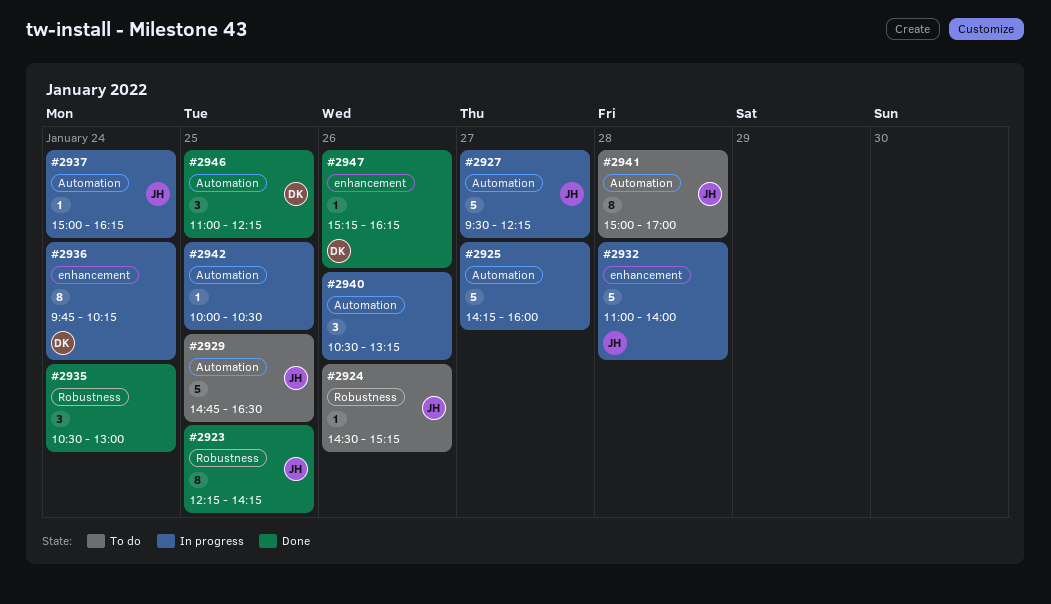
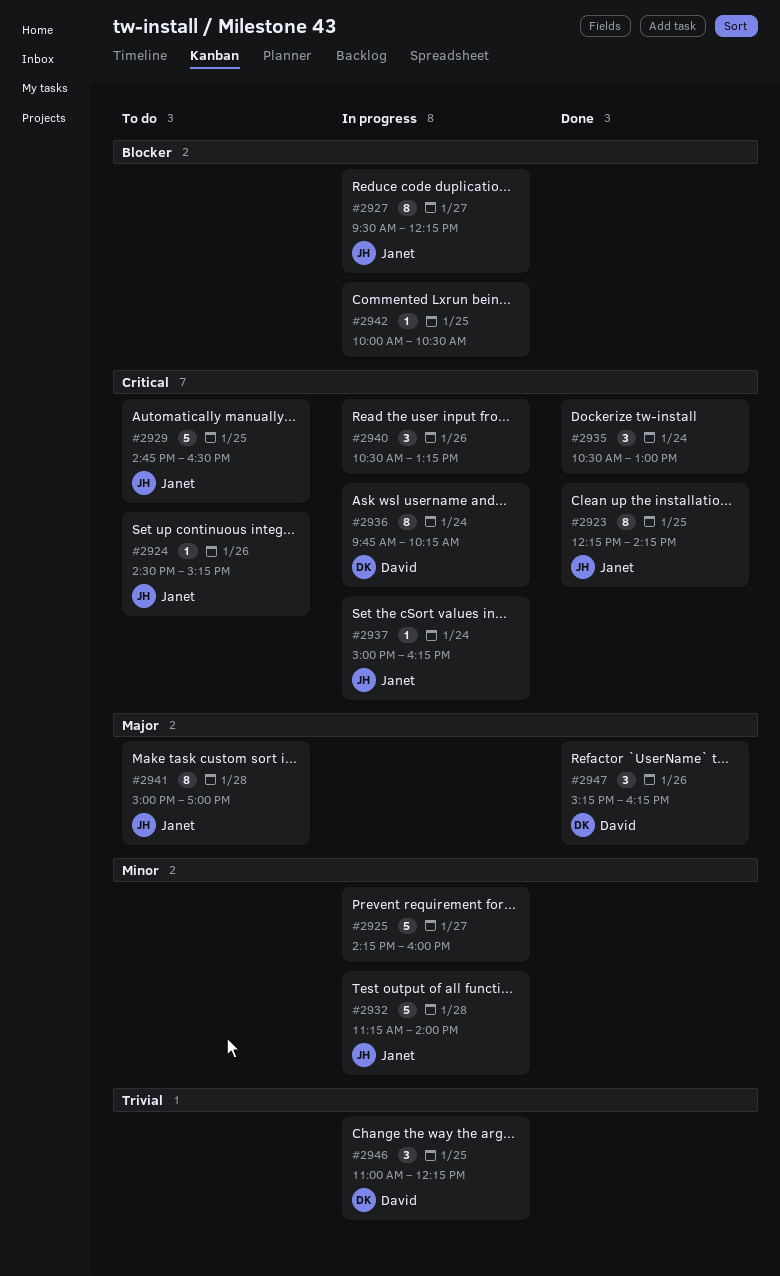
#2927, estimate: 5 -> 8
#2932, begins: 11:00 -> 11:15
#2946, status: Done -> In progress
#2947, estimate: 1 -> 3

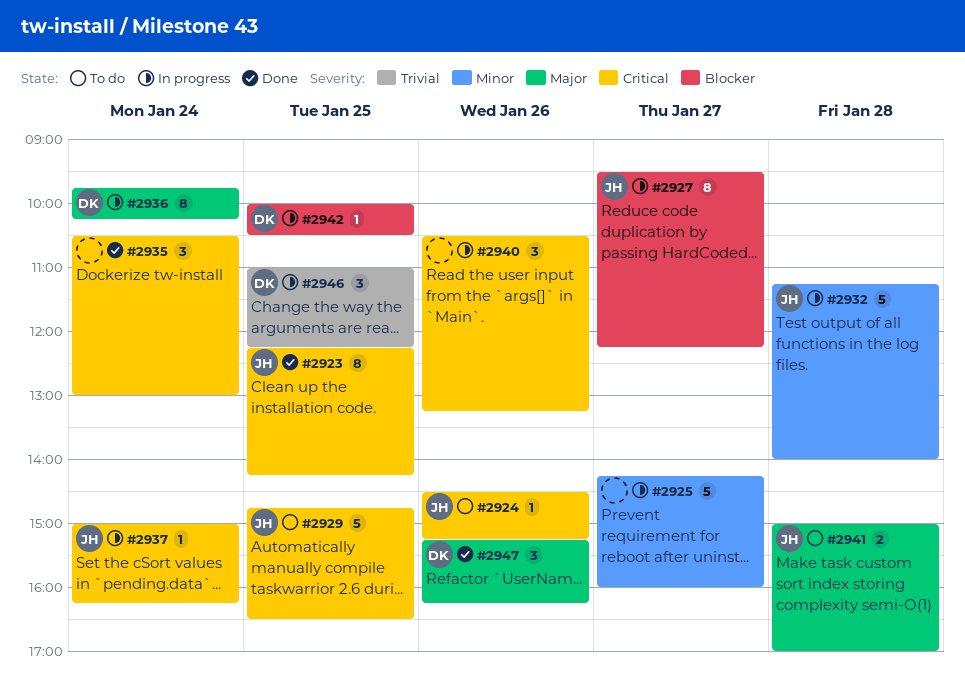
#2936, priority: Critical -> Major
#2941, estimate: 8 -> 2
#2942, owner: none -> David

